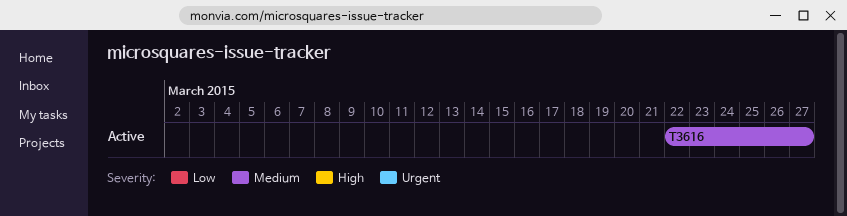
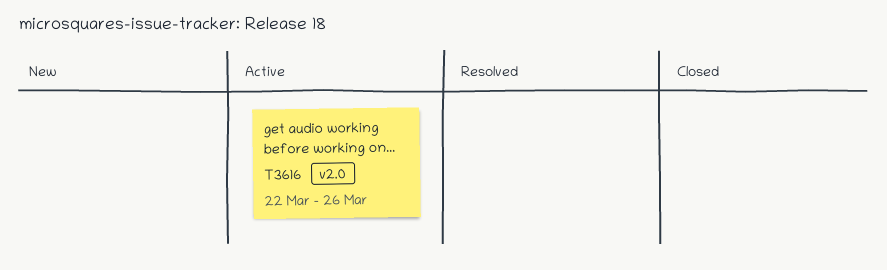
T3616, due: Mar 27 -> Mar 26

